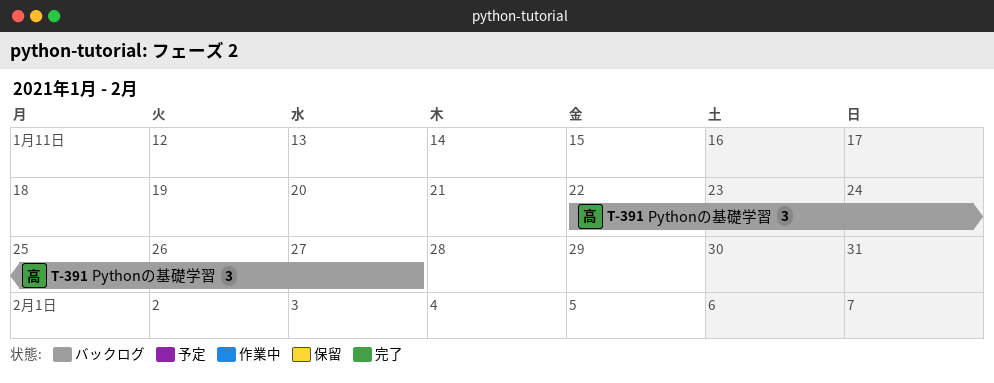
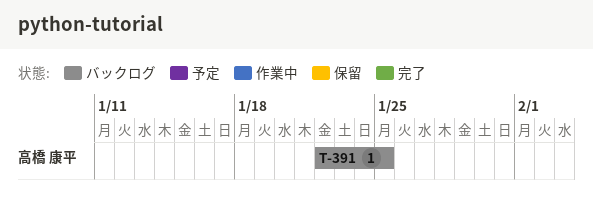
T-391, estimate: 3 -> 1
T-391, due: Jan 27 -> Jan 25

